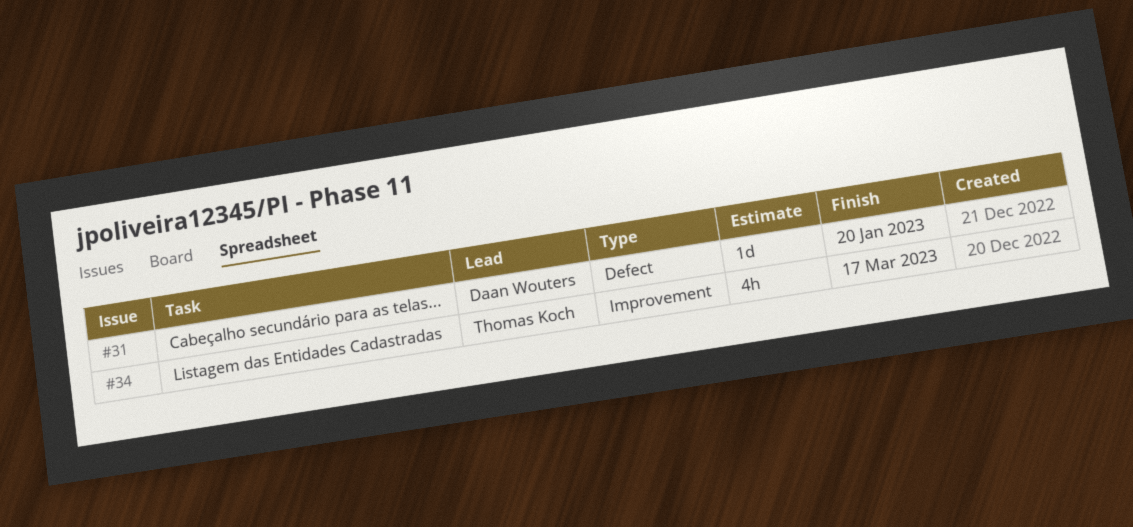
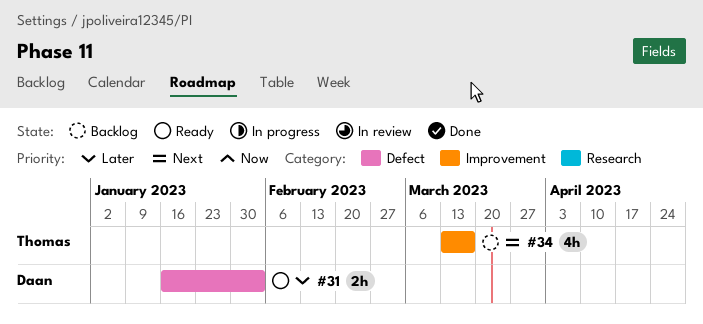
#31, estimate: 1d -> 2h
#31, due: Jan 20 -> Feb 3

